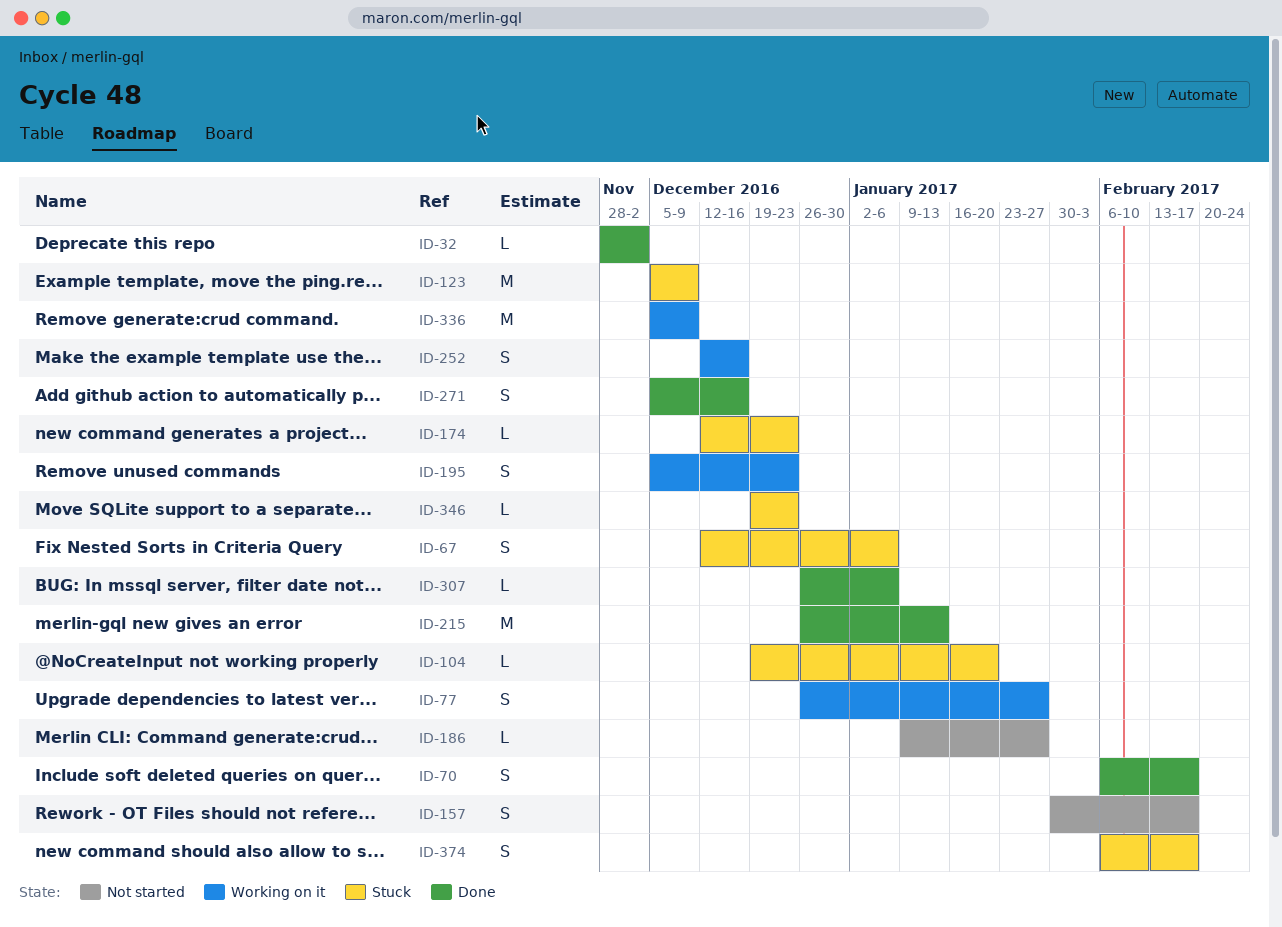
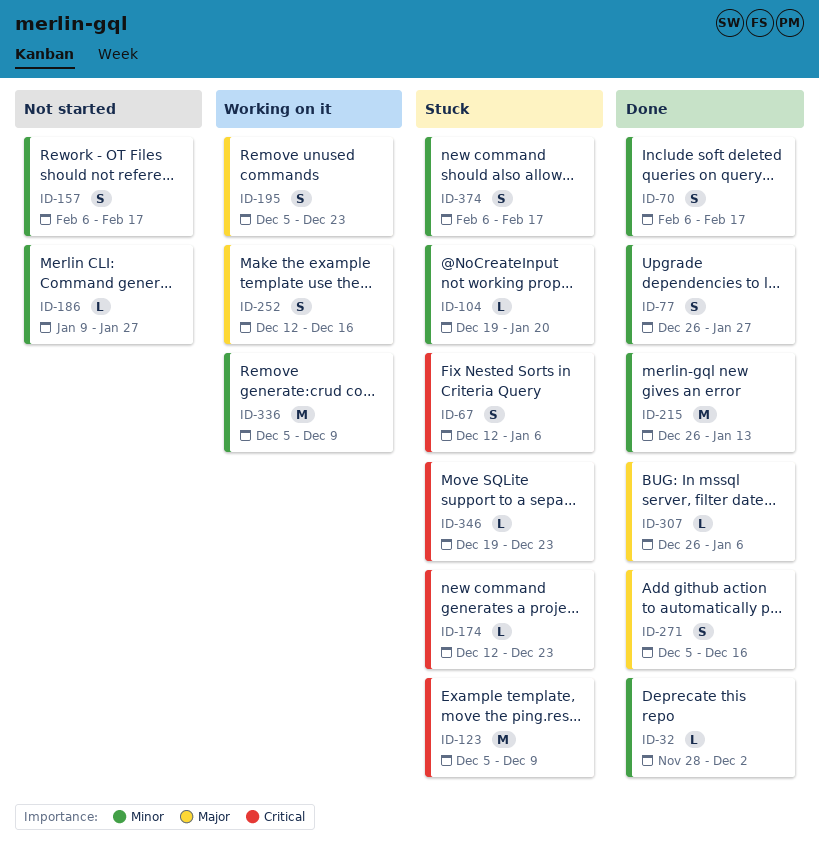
ID-77, status: Working on it -> Done
ID-157, start: Jan 30 -> Feb 6

